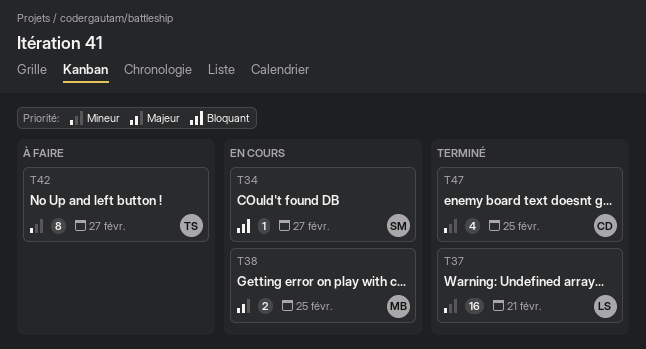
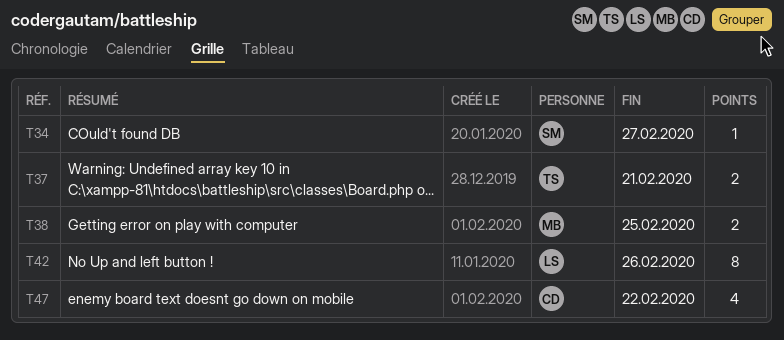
T37, owner: LS -> TS
T37, estimate: 16 -> 2
T42, owner: TS -> LS
T42, due: Feb 27 -> Feb 26
T47, due: Feb 25 -> Feb 22

